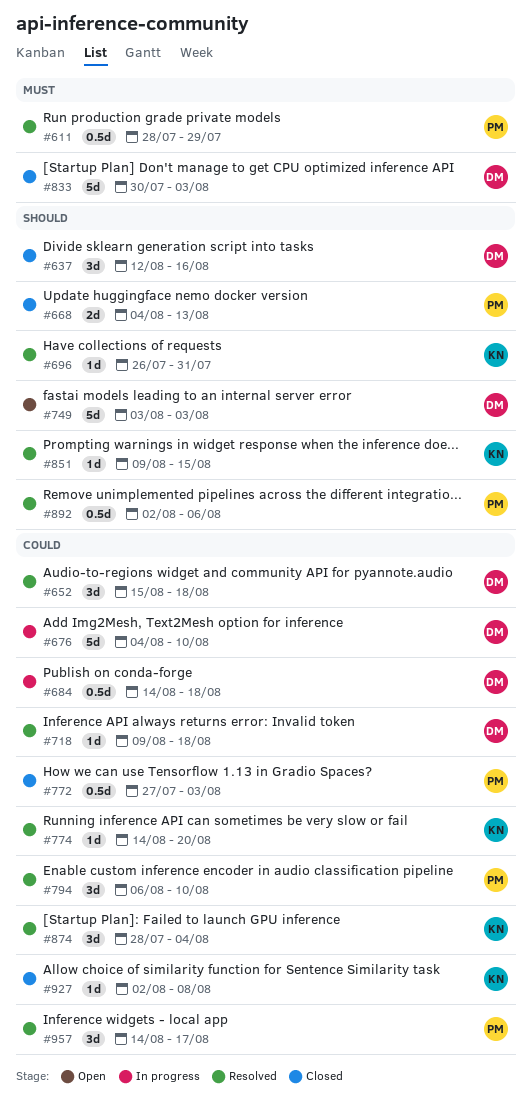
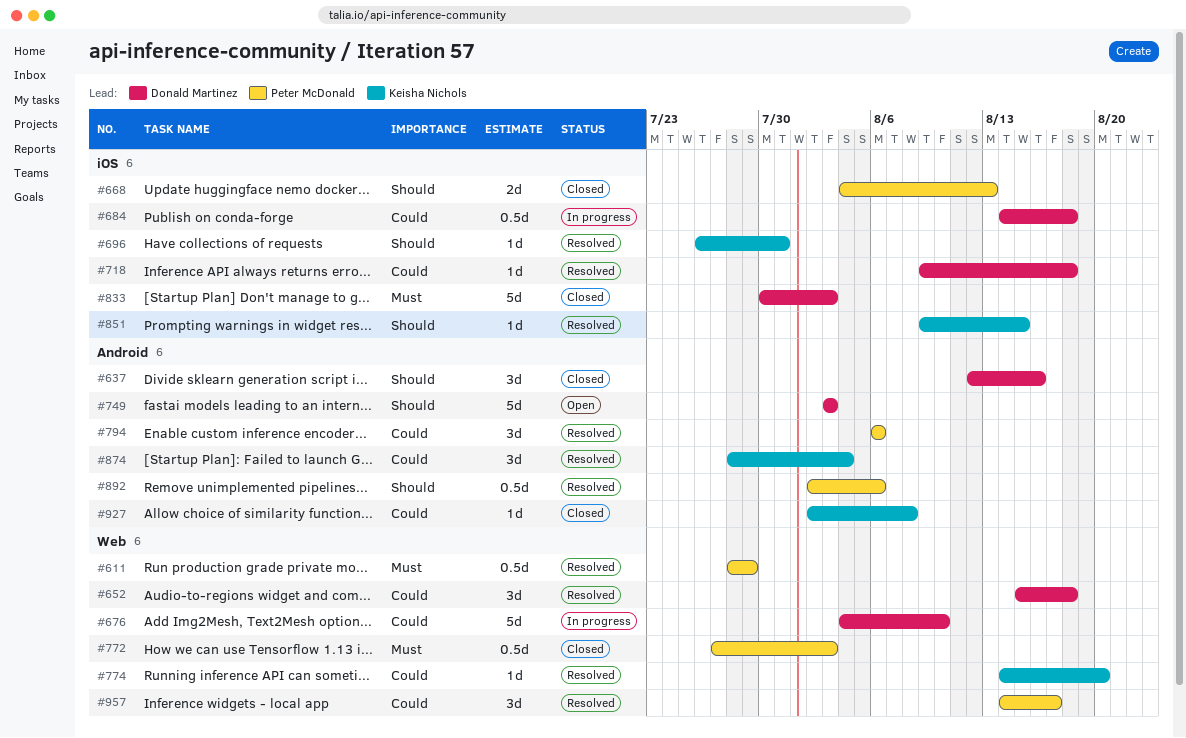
#772, priority: Could -> Must
#794, due: Aug 10 -> Aug 6

